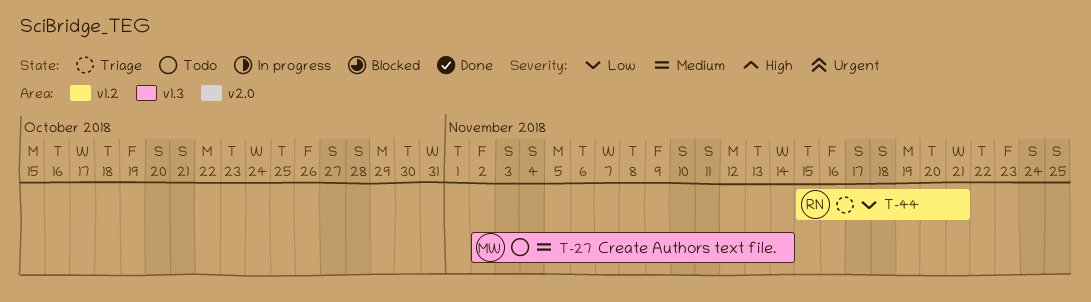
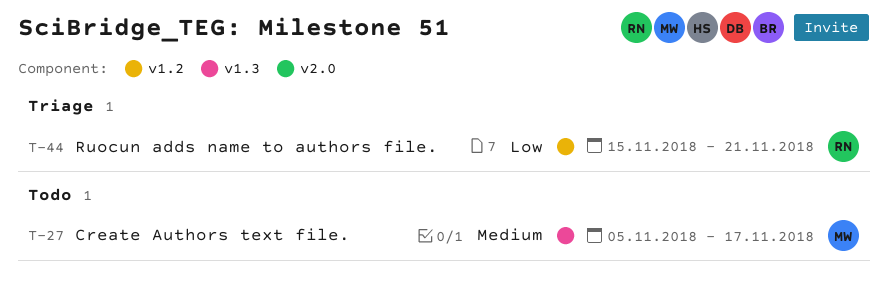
T-27, start: Nov 2 -> Nov 5
T-27, due: Nov 14 -> Nov 17

